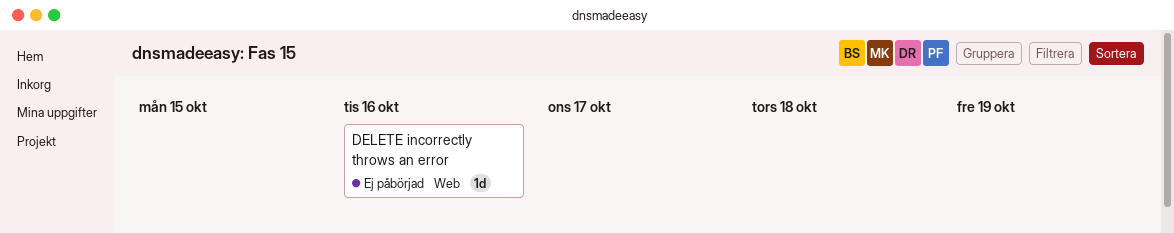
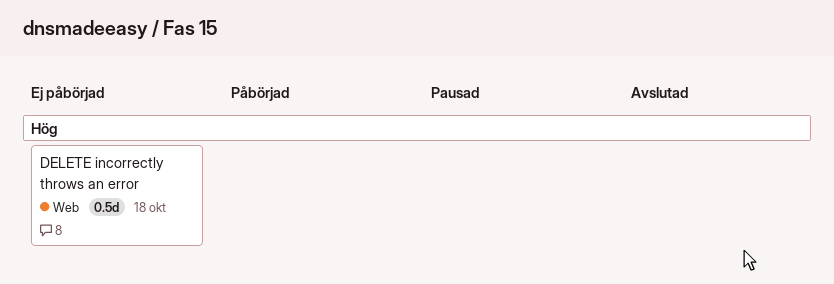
DELETE incorrectly throws an error, estimate: 1d -> 0.5d
DELETE incorrectly throws an error, due: Oct 16 -> Oct 18

